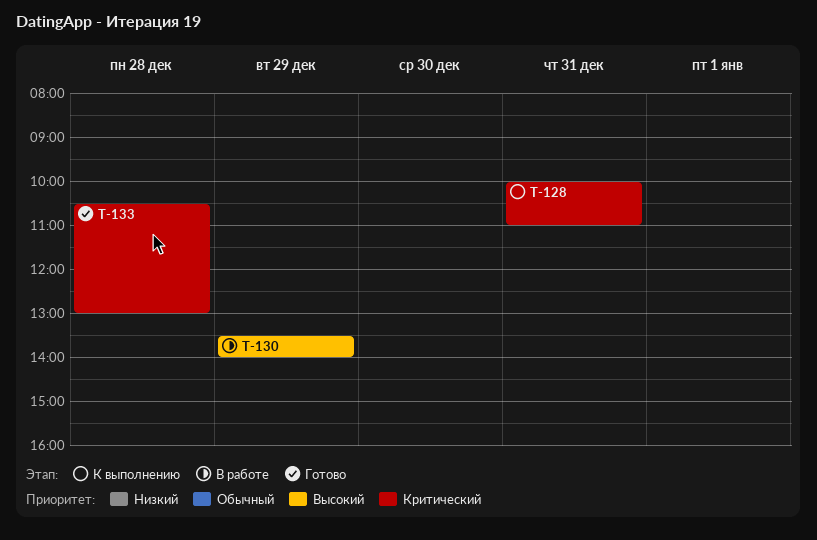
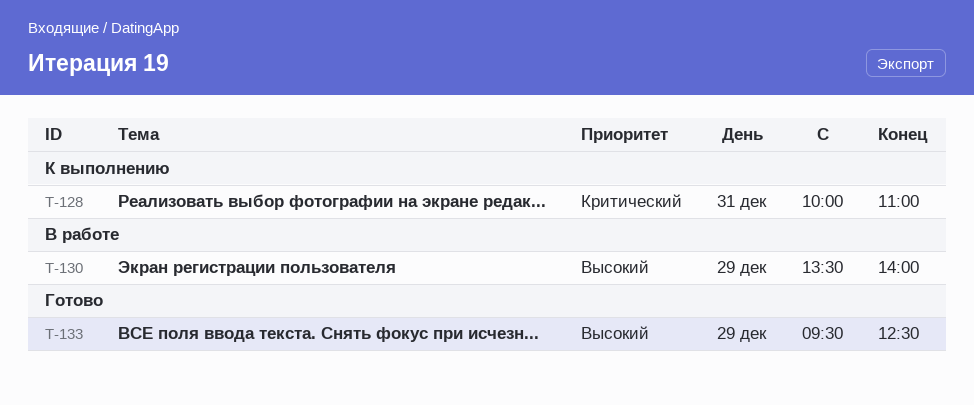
T-133, priority: Критический -> Высокий
T-133, day: Dec 28 -> Dec 29
T-133, begins: 10:30 -> 09:30
T-133, ends: 13:00 -> 12:30

